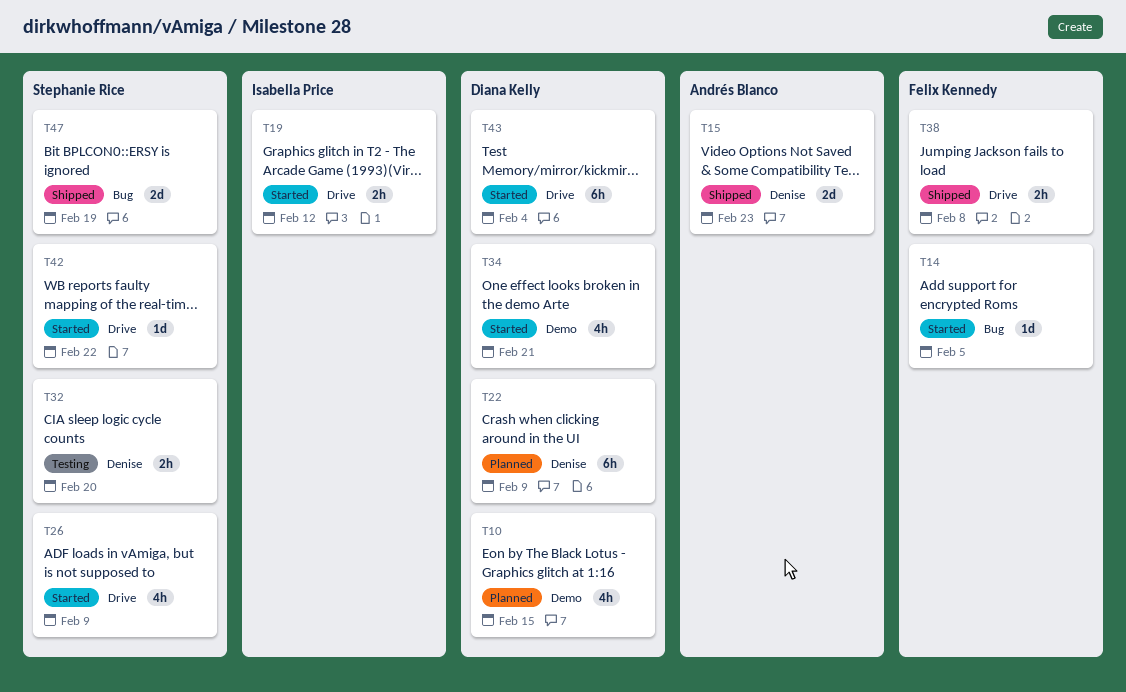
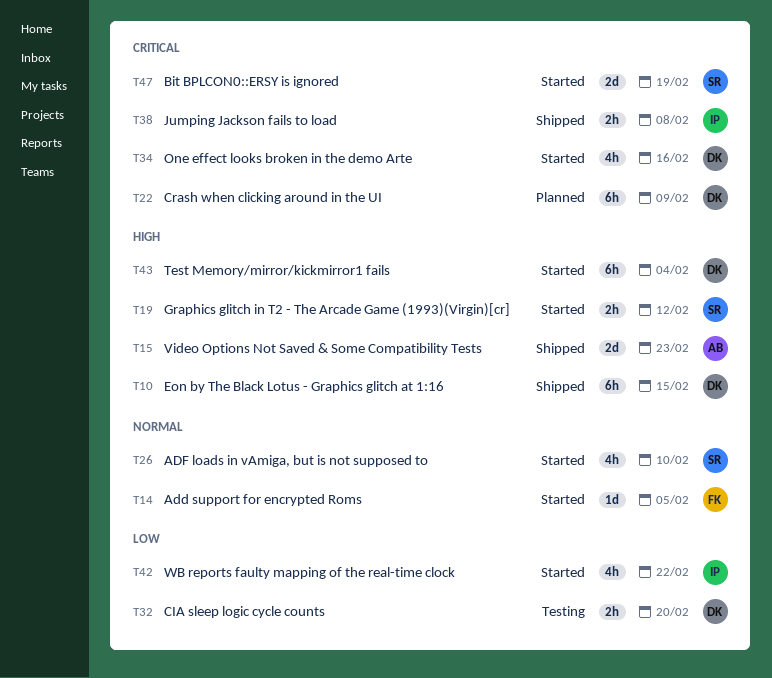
T10, status: Planned -> Shipped
T10, estimate: 4h -> 6h
T19, owner: Isabella Price -> Stephanie Rice
T26, due: Feb 9 -> Feb 10
T32, owner: Stephanie Rice -> Diana Kelly
T34, due: Feb 21 -> Feb 16
T38, owner: Felix Kennedy -> Isabella Price
T42, owner: Stephanie Rice -> Isabella Price
T42, estimate: 1d -> 4h
T47, status: Shipped -> Started

